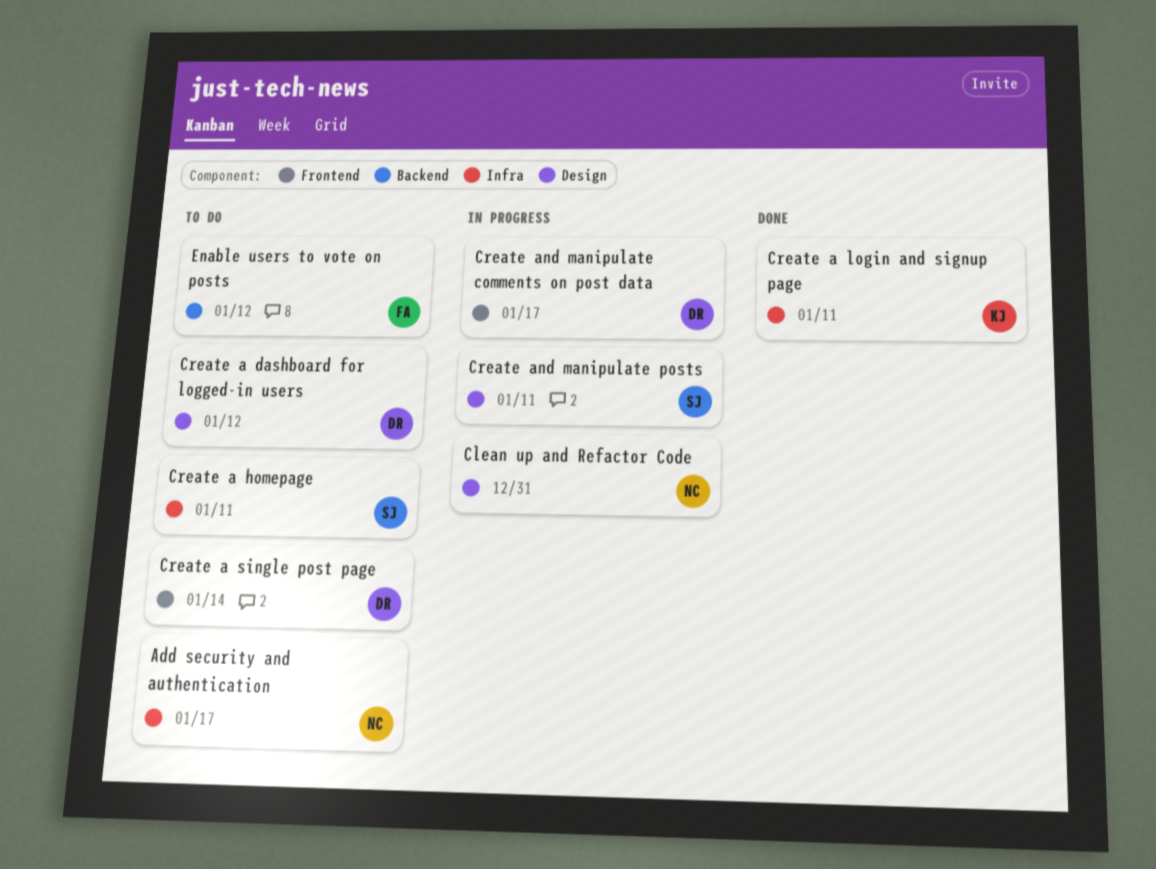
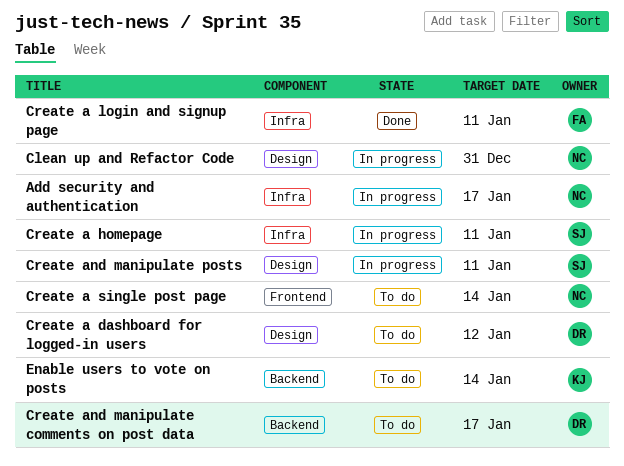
Add security and authentication, status: To do -> In progress
Create a homepage, status: To do -> In progress
Create a login and signup page, owner: KJ -> FA
Create a single post page, owner: DR -> NC
Create and manipulate comments on post data, status: In progress -> To do
Create and manipulate comments on post data, label: Frontend -> Backend
Enable users to vote on posts, owner: FA -> KJ
Enable users to vote on posts, due: Jan 12 -> Jan 14

